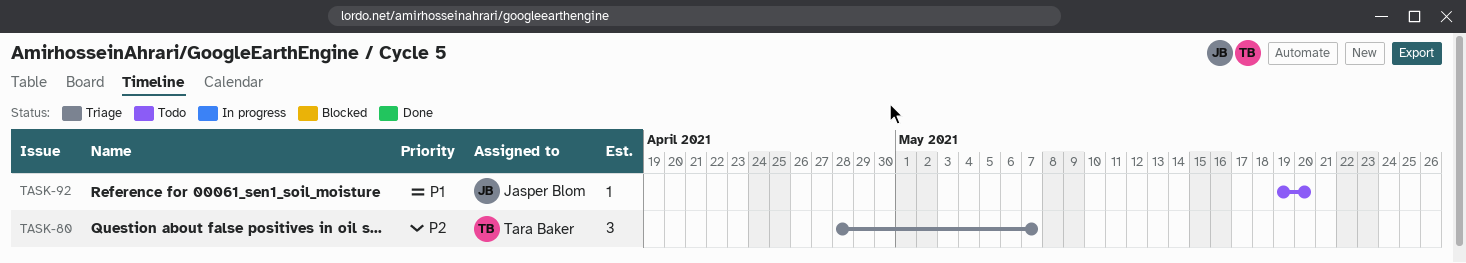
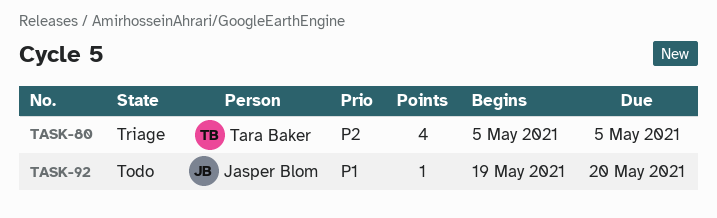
TASK-80, estimate: 3 -> 4
TASK-80, start: Apr 28 -> May 5
TASK-80, due: May 7 -> May 5

